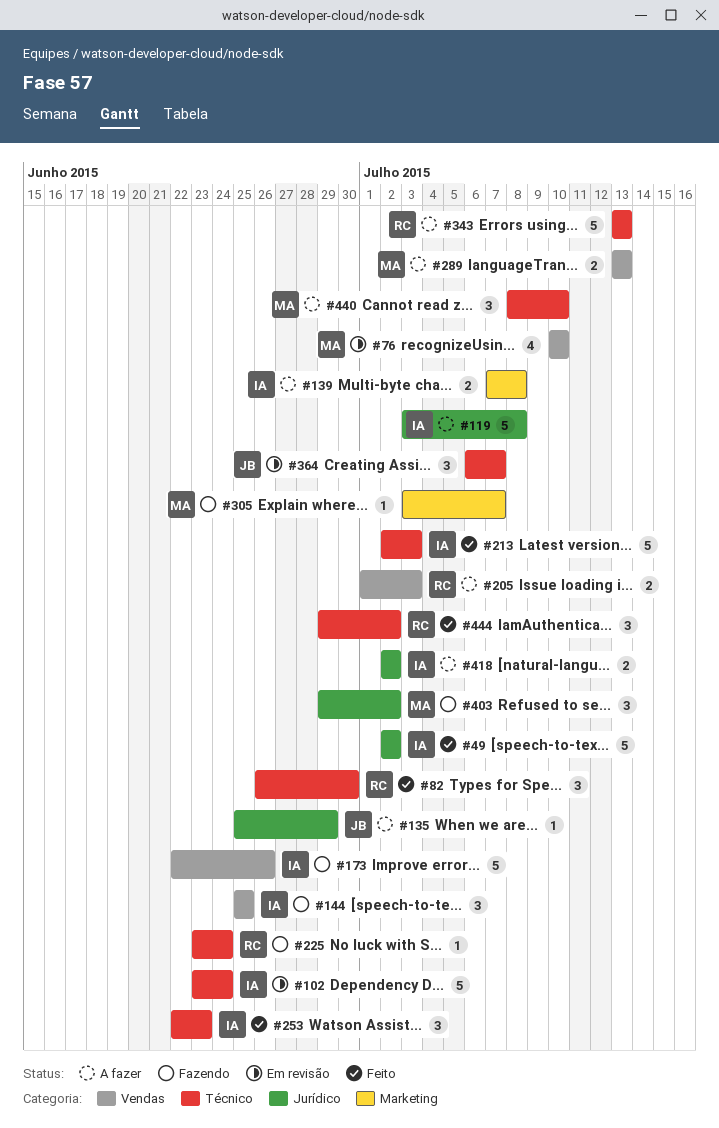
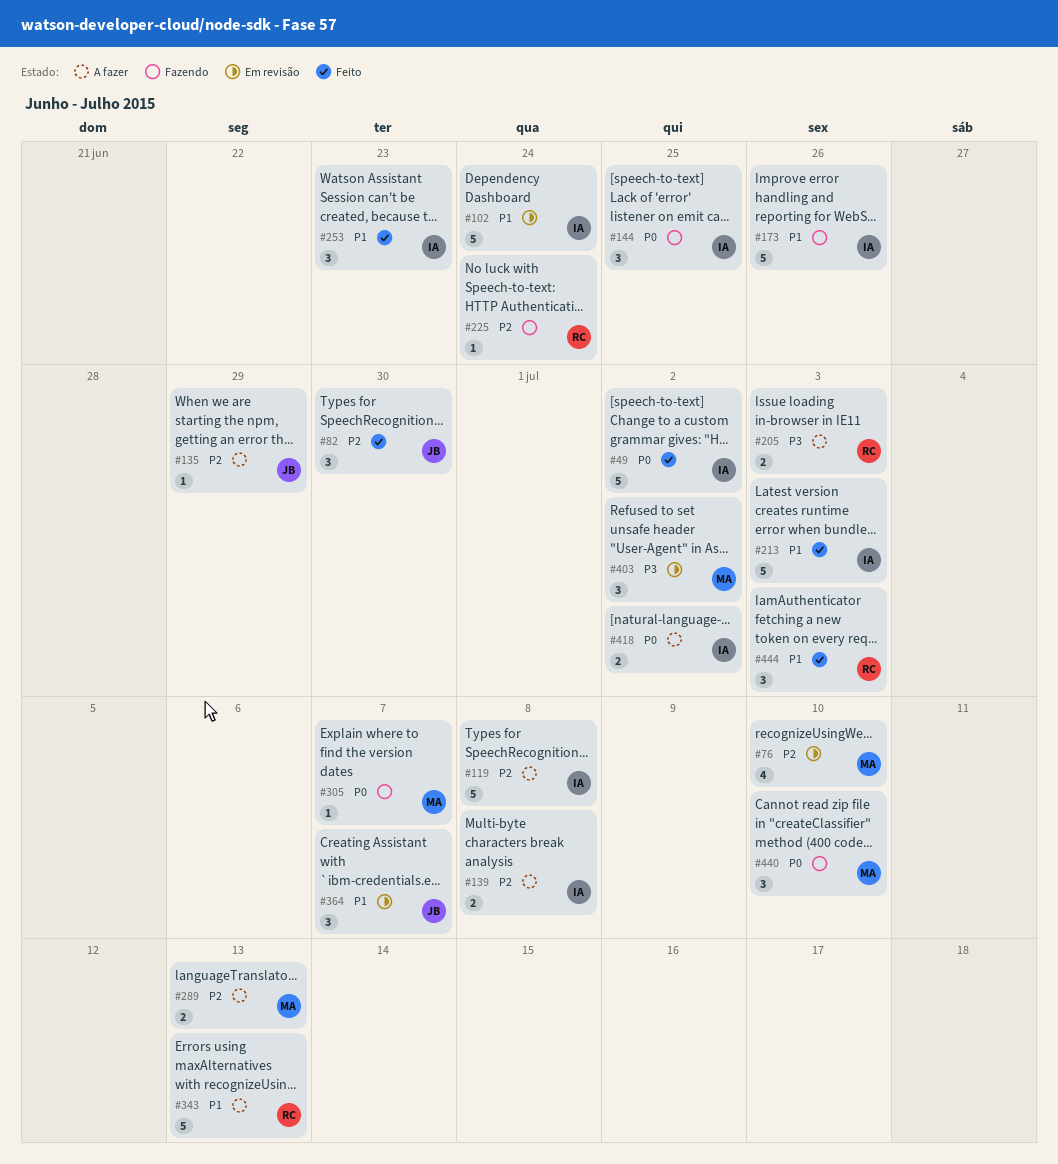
#82, owner: RC -> JB
#403, status: Fazendo -> Em revisão
#440, status: A fazer -> Fazendo
#444, due: Jul 2 -> Jul 3

